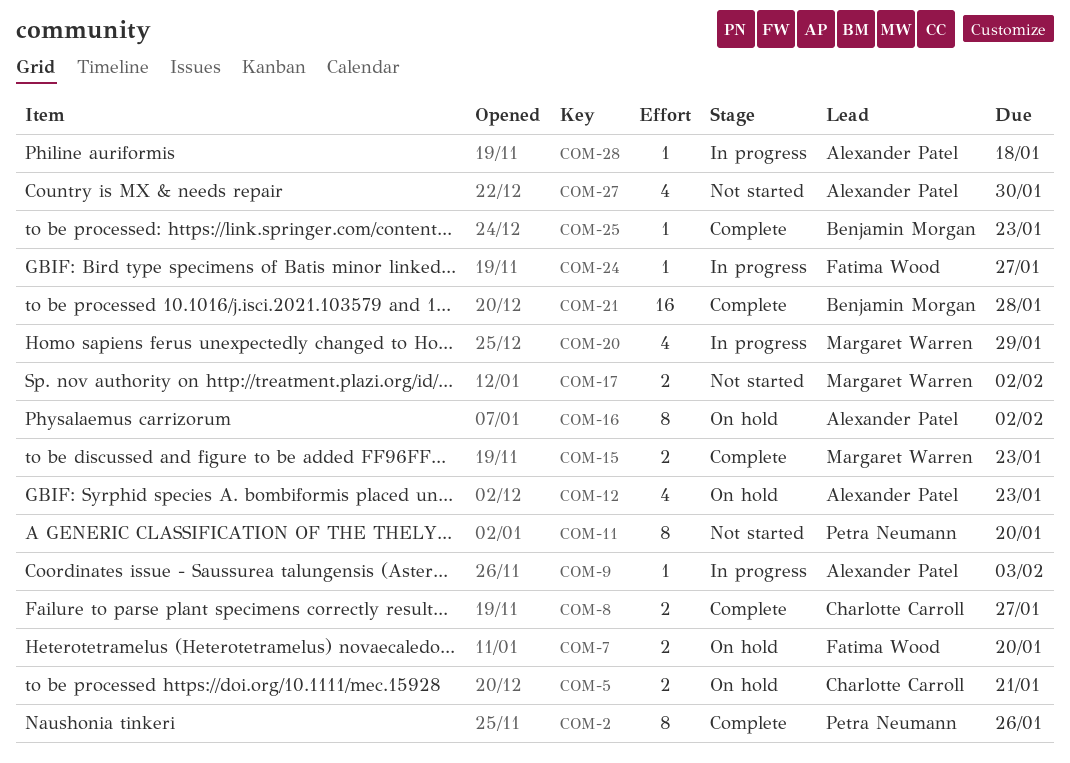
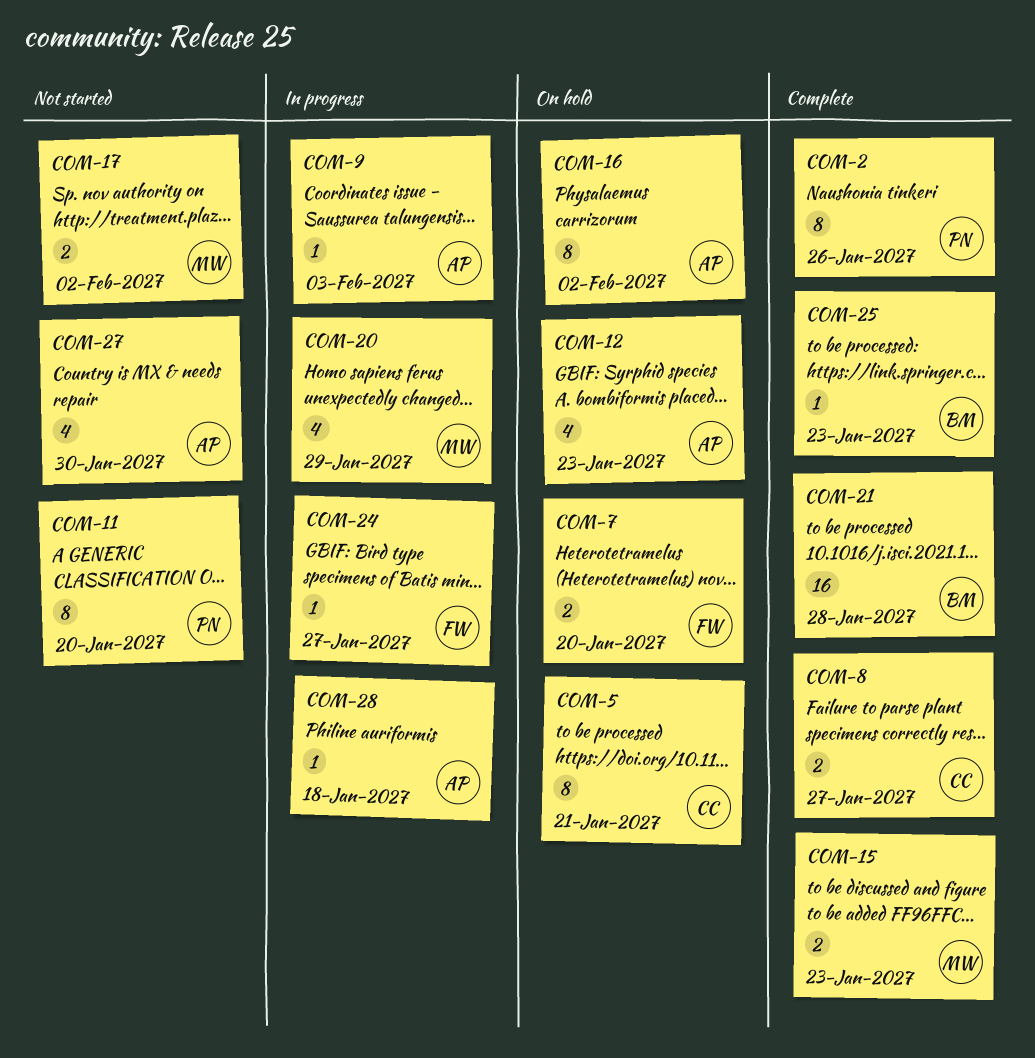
COM-5, estimate: 2 -> 8

